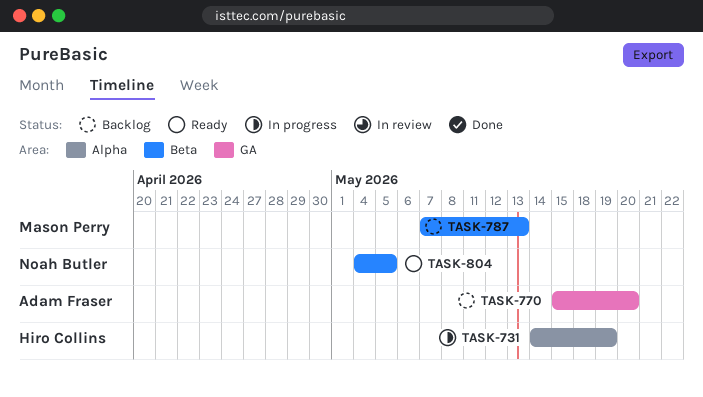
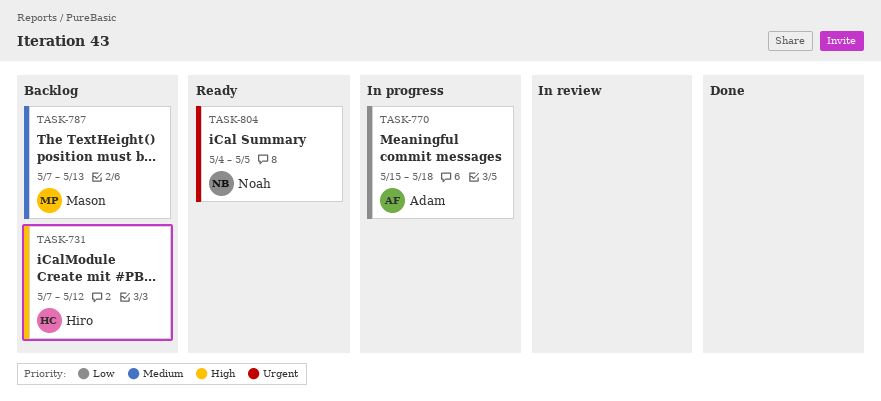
TASK-731, status: In progress -> Backlog
TASK-731, start: May 14 -> May 7
TASK-731, due: May 19 -> May 12
TASK-770, status: Backlog -> In progress
TASK-770, due: May 20 -> May 18

